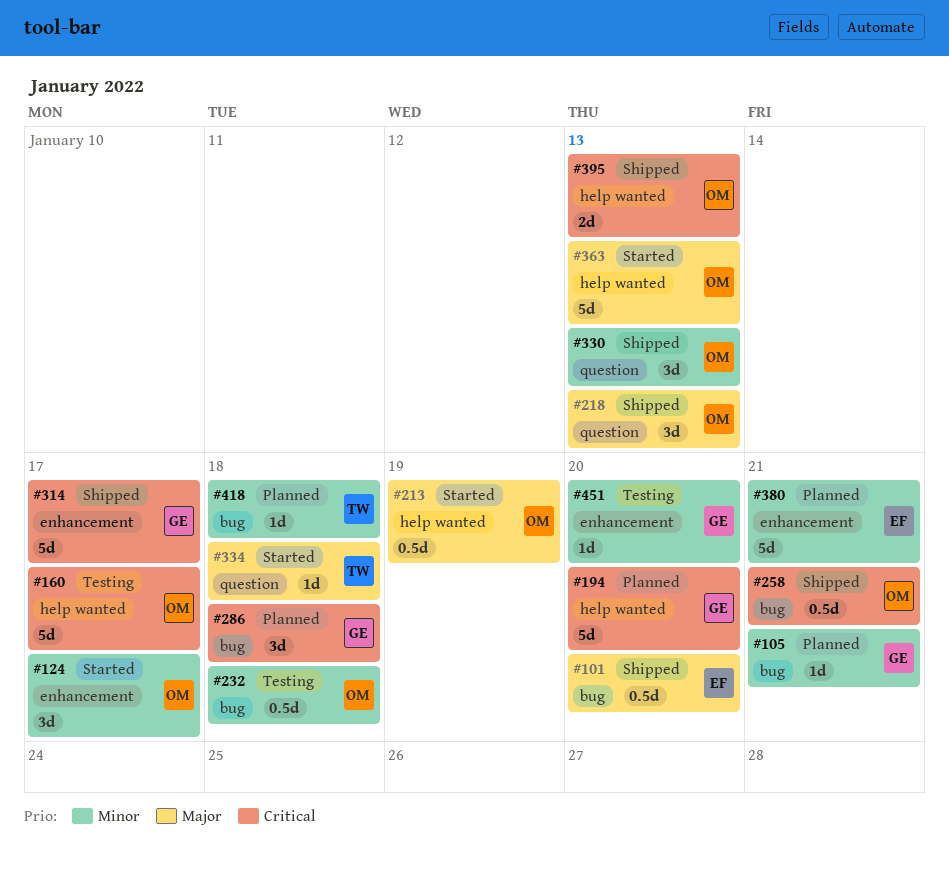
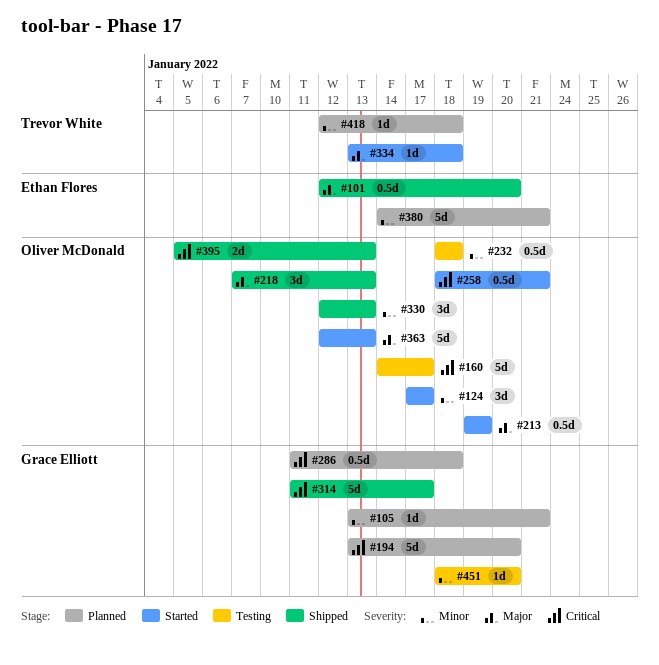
#258, status: Shipped -> Started
#286, estimate: 3d -> 0.5d

